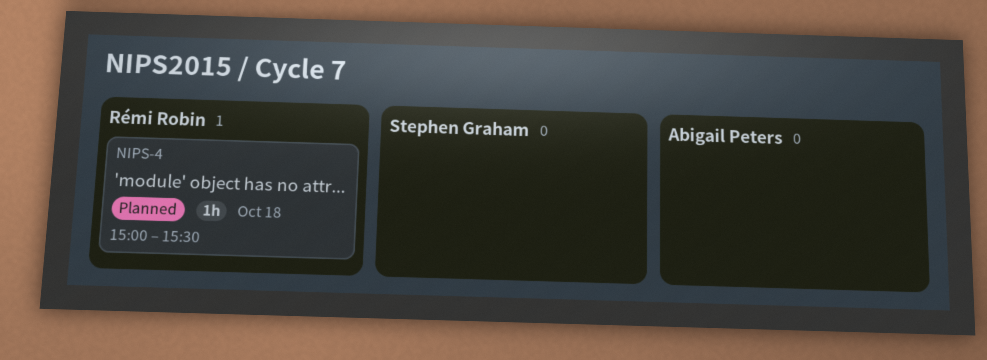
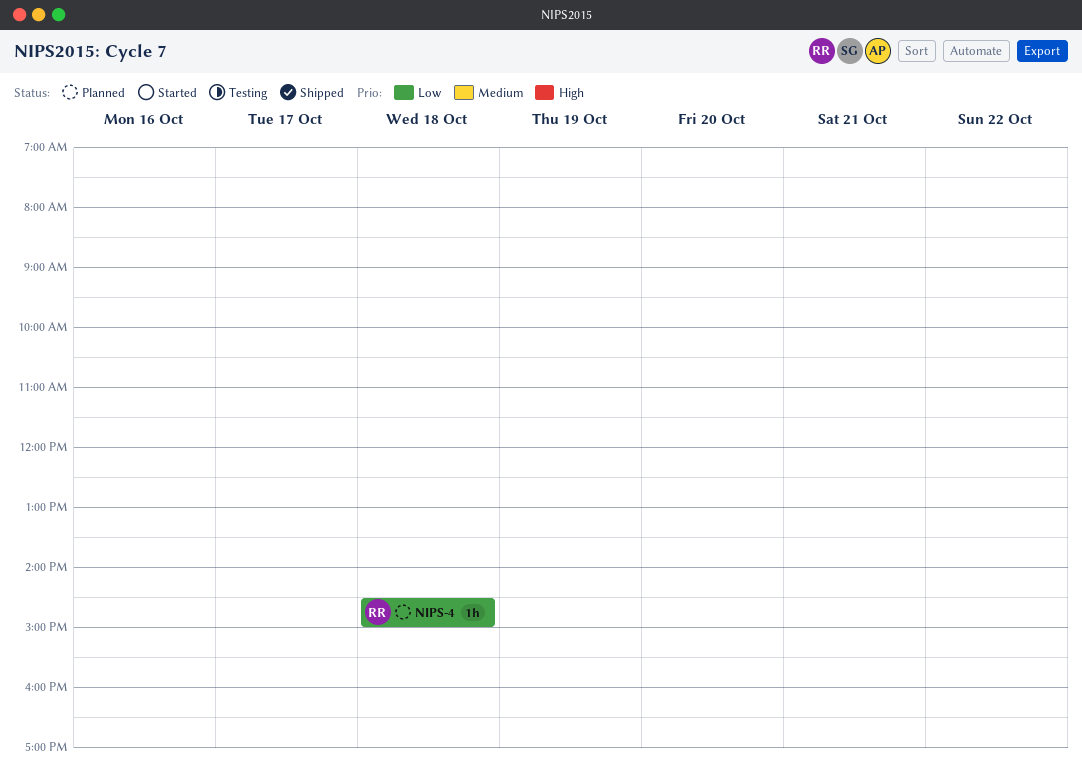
NIPS-4, begins: 15:00 -> 14:30
NIPS-4, ends: 15:30 -> 15:00

